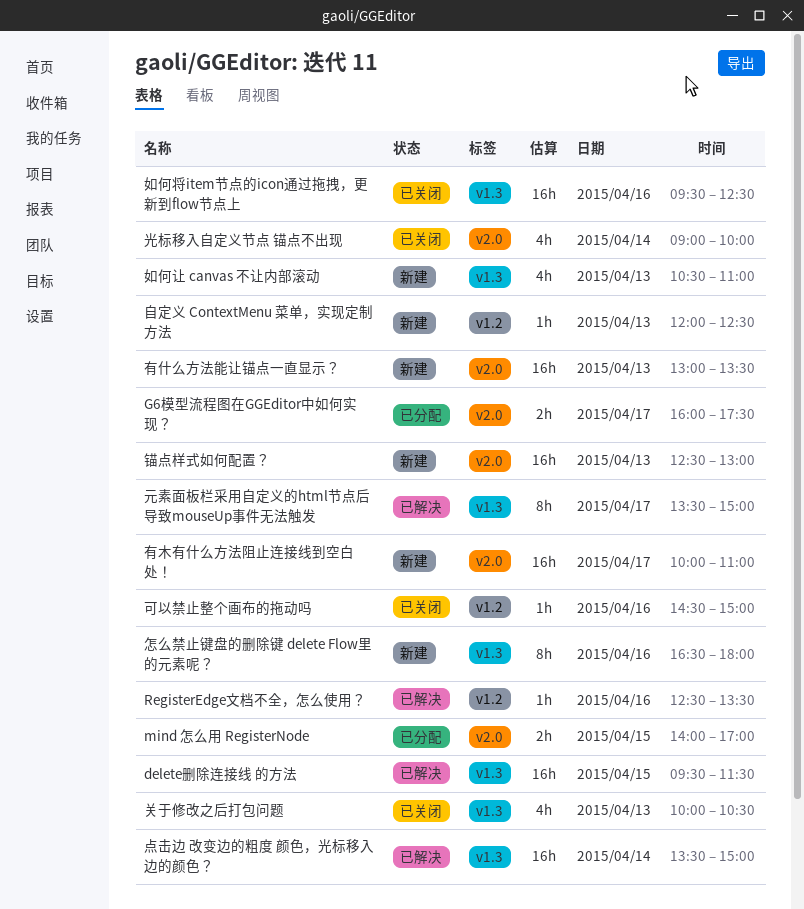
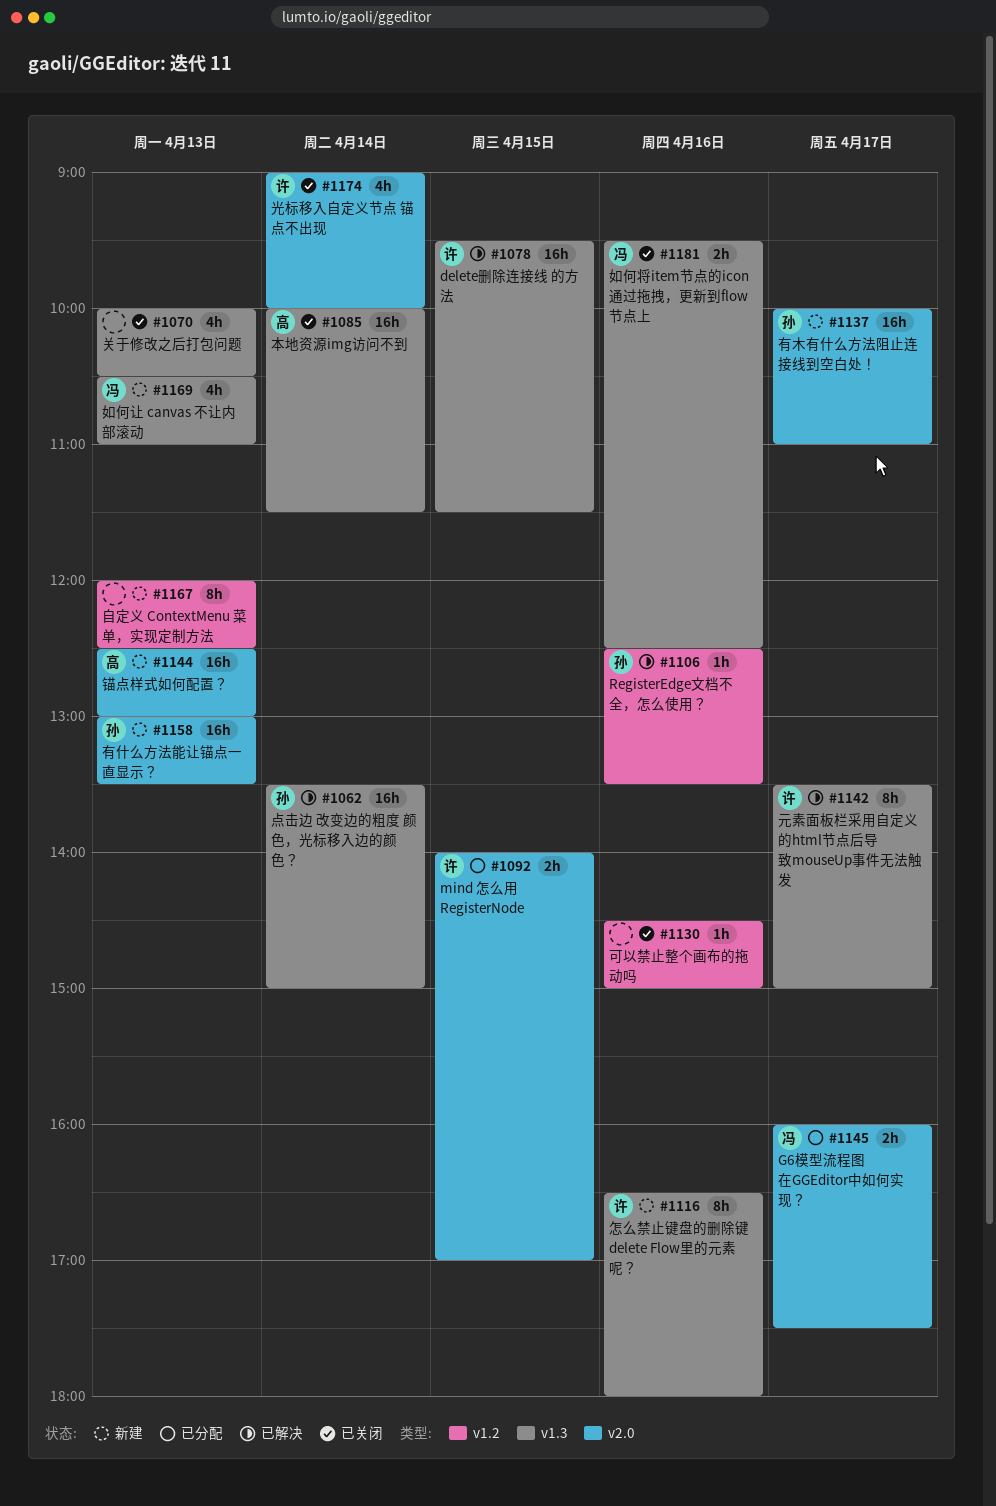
如何将item节点的icon通过拖拽，更新到flow节点上, estimate: 16h -> 2h
本地资源img访问不到: none -> present
自定义 ContextMenu 菜单，实现定制方法, estimate: 1h -> 8h

